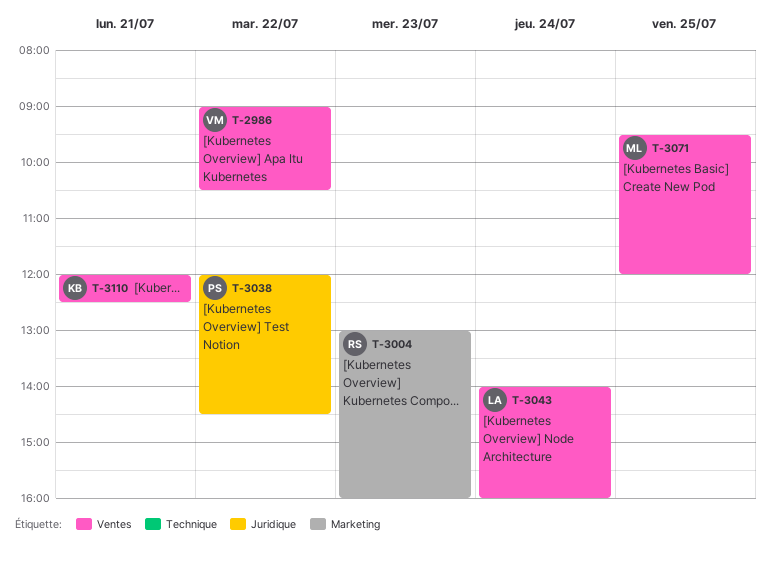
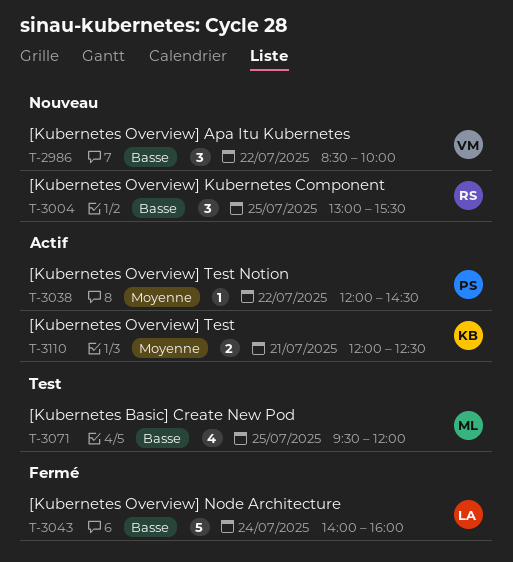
T-2986, begins: 09:00 -> 08:30
T-2986, ends: 10:30 -> 10:00
T-3004, day: Jul 23 -> Jul 25
T-3004, ends: 16:00 -> 15:30

